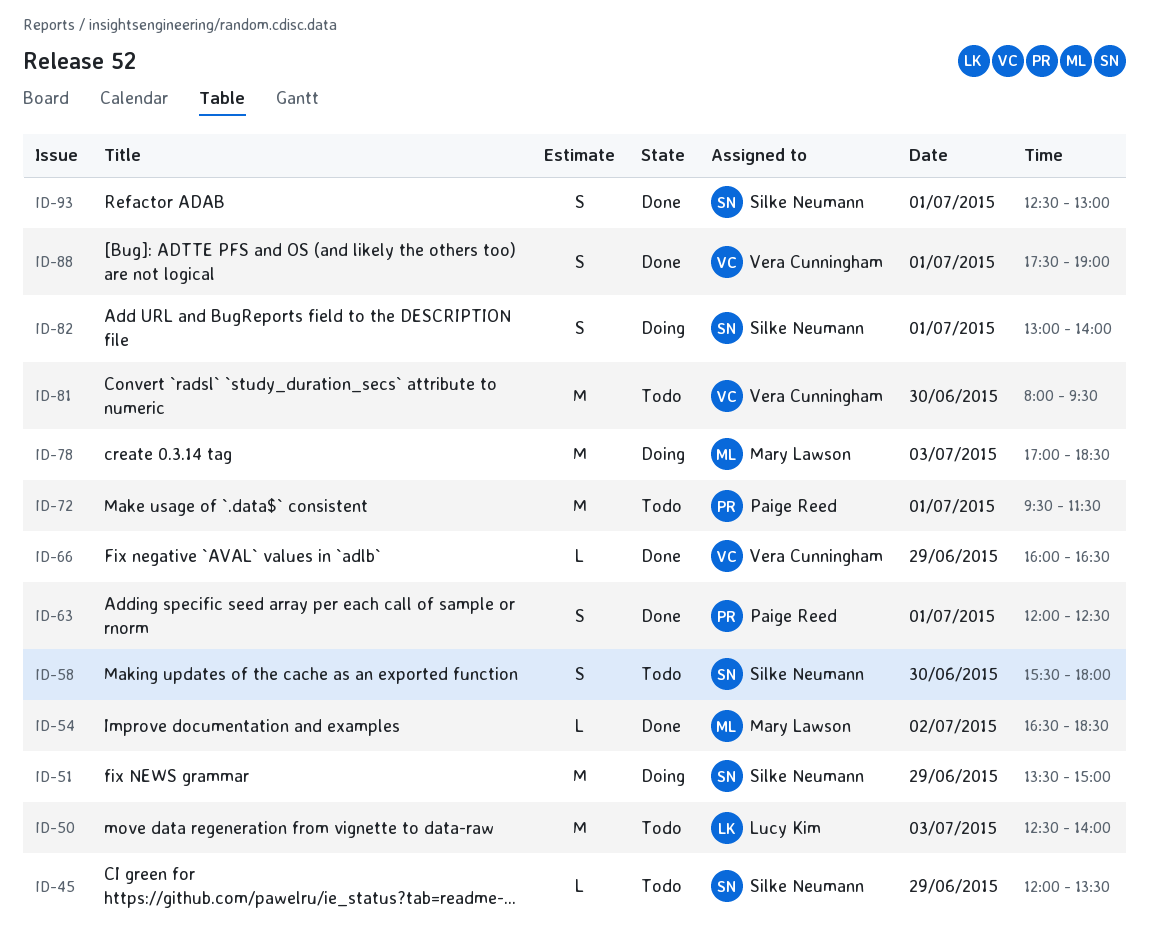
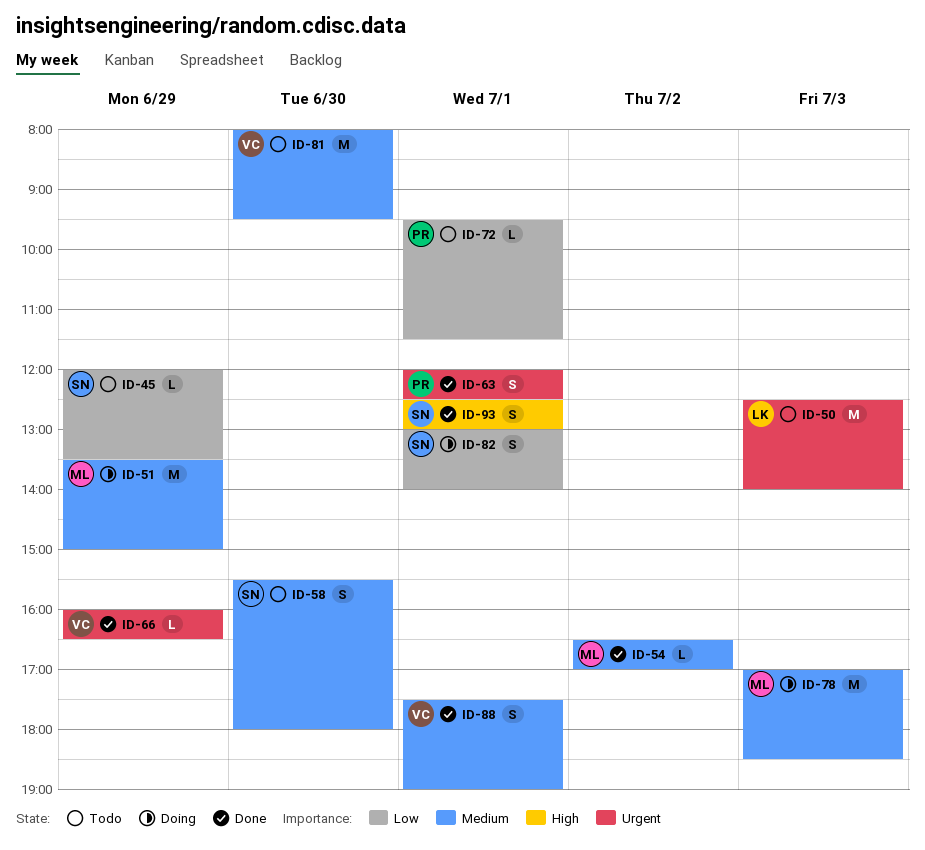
ID-51, owner: Silke Neumann -> Mary Lawson
ID-54, ends: 18:30 -> 17:00
ID-72, estimate: M -> L

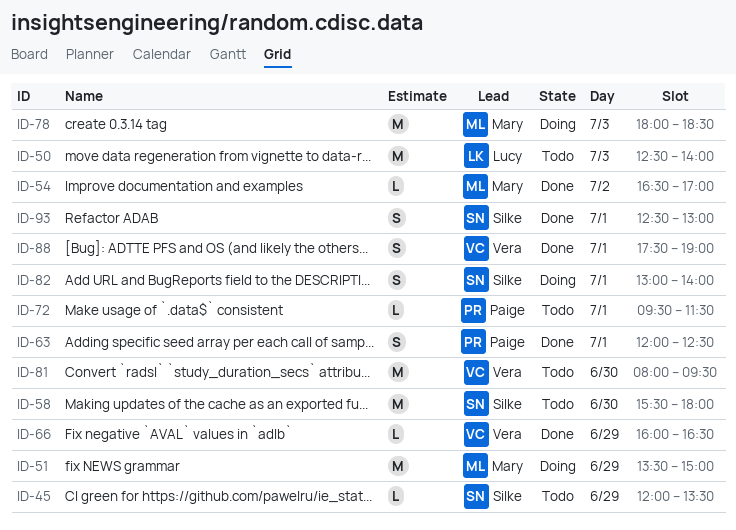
ID-58, estimate: S -> M
ID-78, begins: 17:00 -> 18:00

